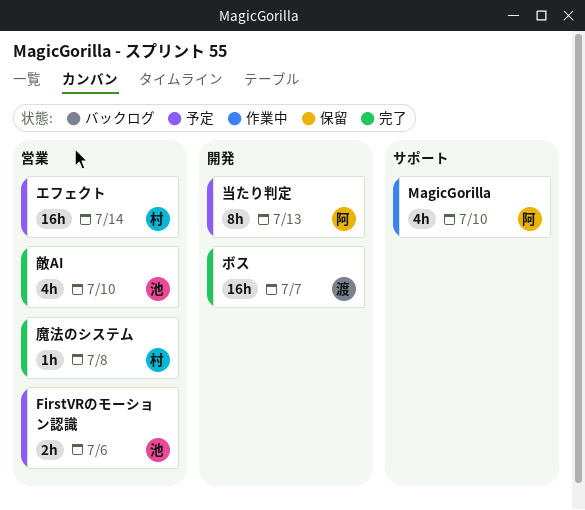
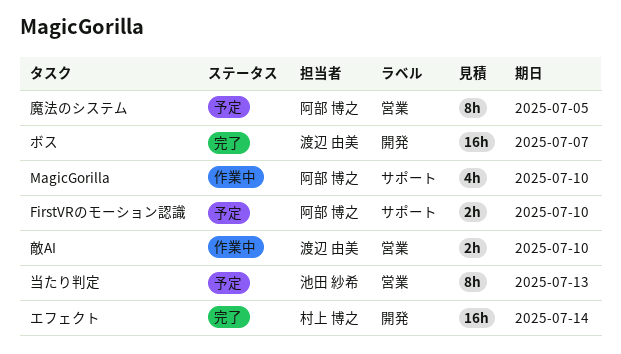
FirstVRのモーション認識, owner: 池田 紗希 -> 阿部 博之
FirstVRのモーション認識, label: 営業 -> サポート
FirstVRのモーション認識, due: Jul 6 -> Jul 10
エフェクト, status: 予定 -> 完了
エフェクト, label: 営業 -> 開発
当たり判定, owner: 阿部 博之 -> 池田 紗希
当たり判定, label: 開発 -> 営業
敵AI, status: 完了 -> 作業中
敵AI, owner: 池田 紗希 -> 渡辺 由美
敵AI, estimate: 4h -> 2h
魔法のシステム, status: 完了 -> 予定
魔法のシステム, owner: 村上 博之 -> 阿部 博之
魔法のシステム, estimate: 1h -> 8h
魔法のシステム, due: Jul 8 -> Jul 5

